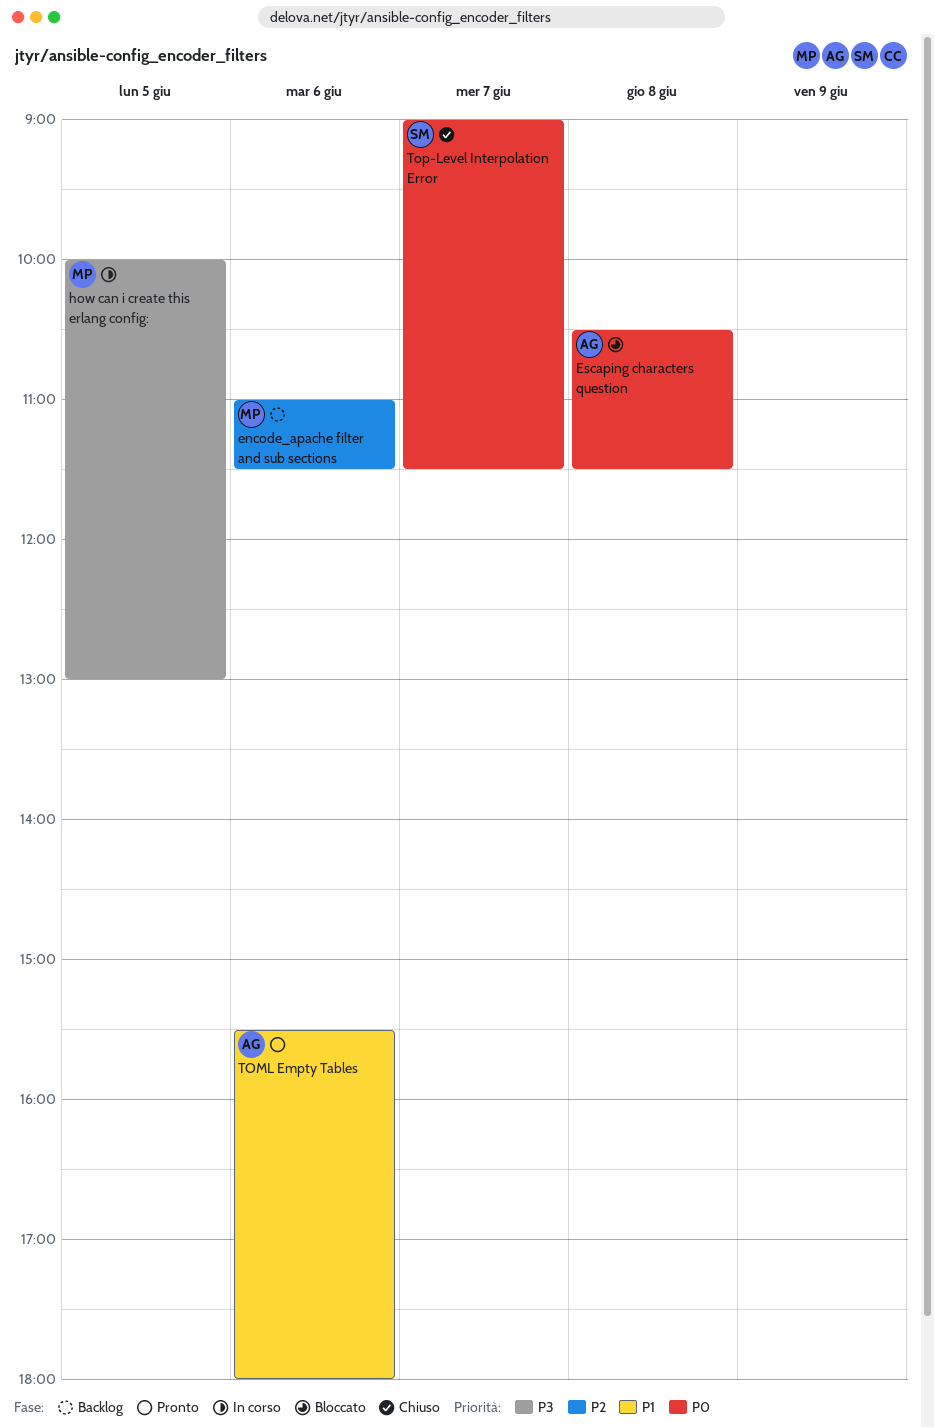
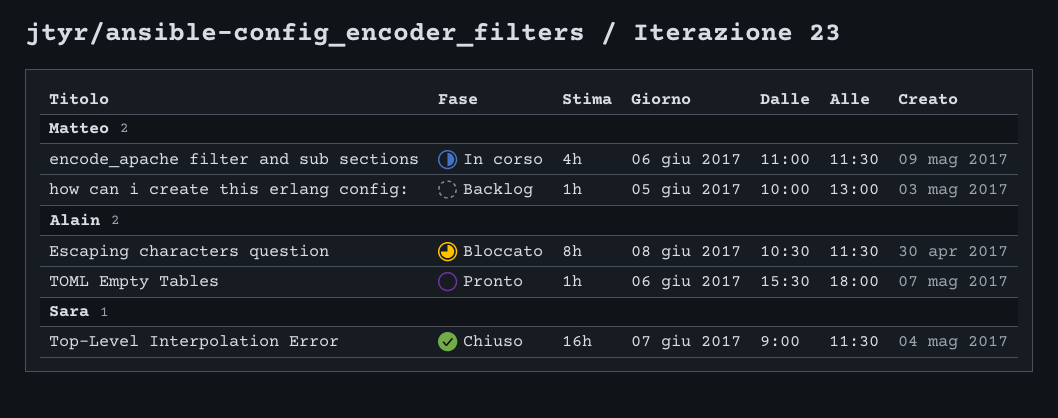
encode_apache filter and sub sections, status: Backlog -> In corso
how can i create this erlang config:, status: In corso -> Backlog

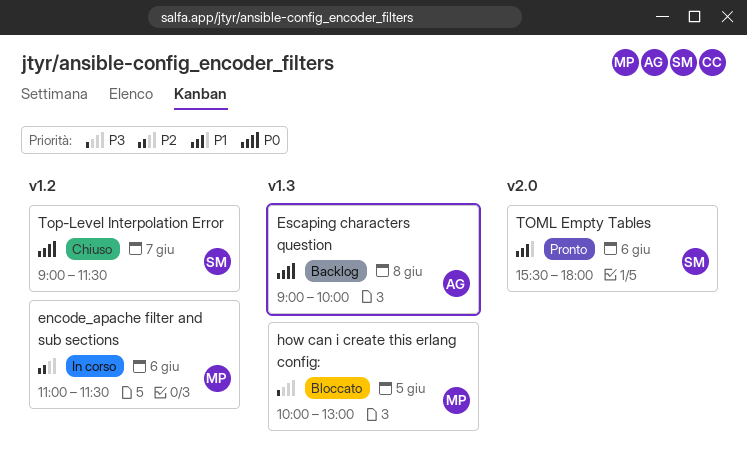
Escaping characters question, status: Bloccato -> Backlog
Escaping characters question, begins: 10:30 -> 09:00
Escaping characters question, ends: 11:30 -> 10:00
how can i create this erlang config:, status: Backlog -> Bloccato
TOML Empty Tables, owner: Alain -> Sara

